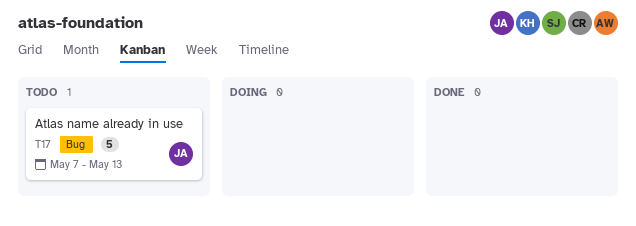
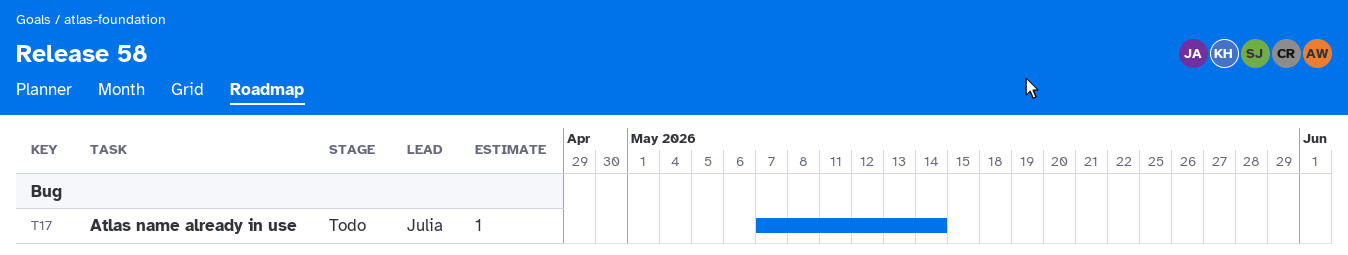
T17, estimate: 5 -> 1
T17, due: May 13 -> May 14

